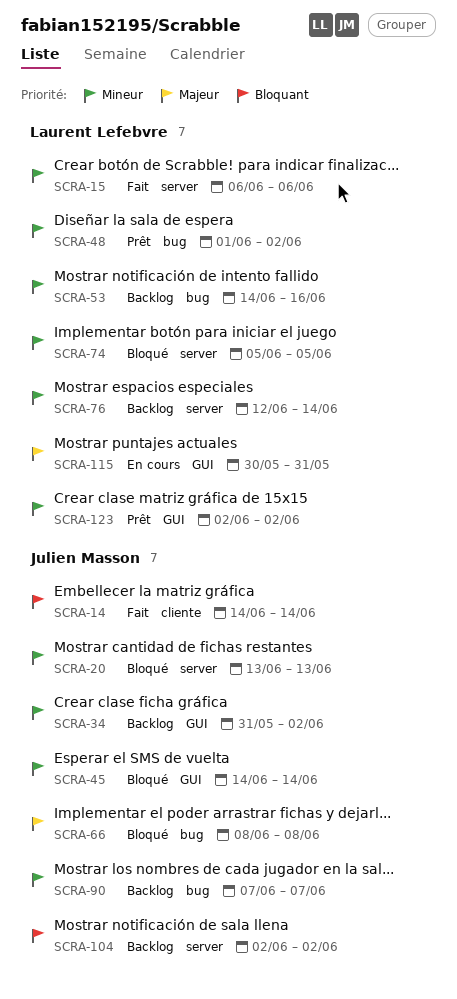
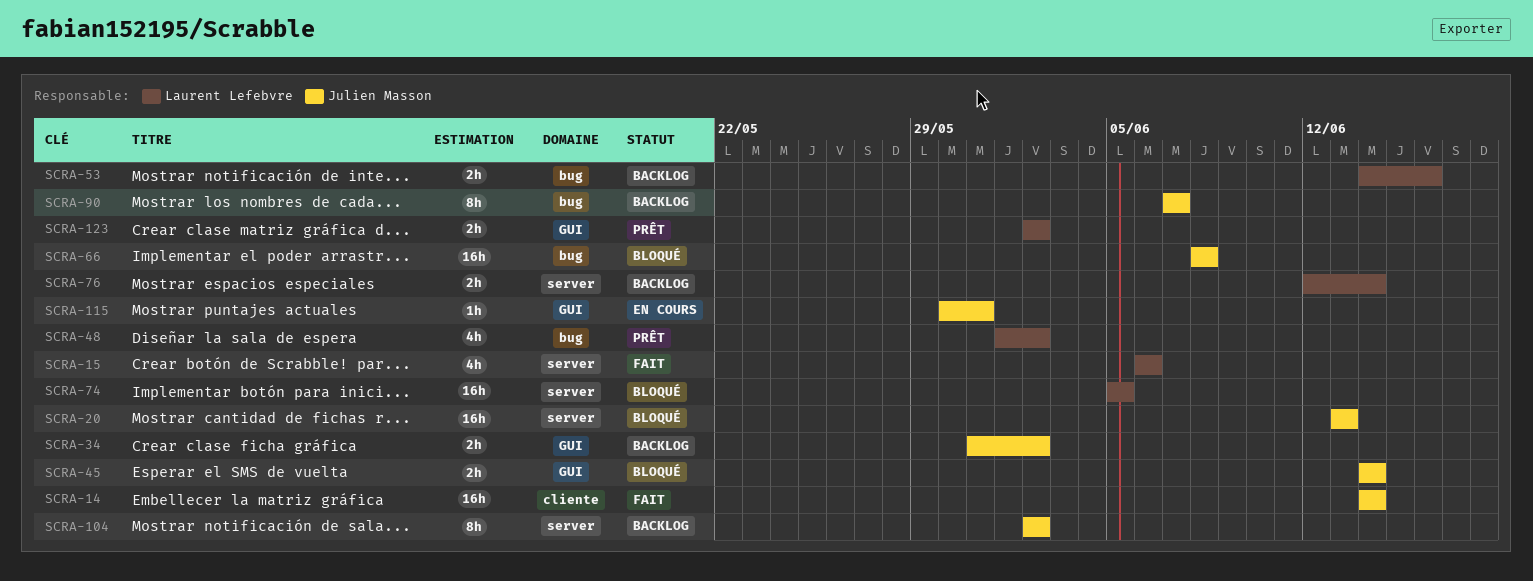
SCRA-115, owner: Laurent Lefebvre -> Julien Masson

